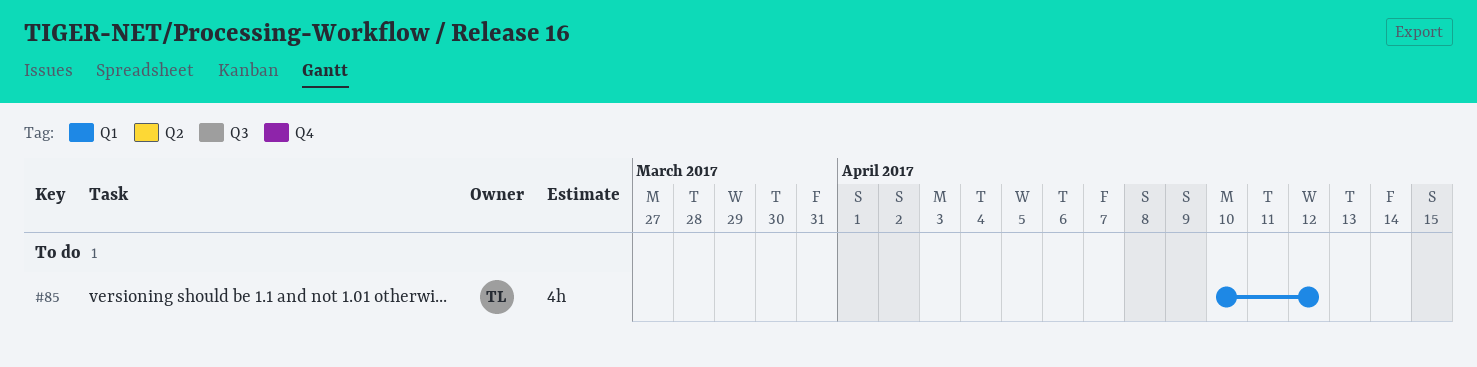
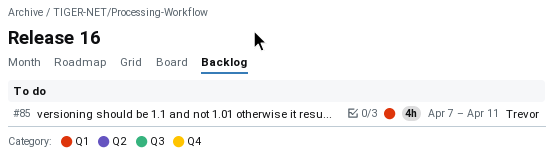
#85, start: Apr 10 -> Apr 7
#85, due: Apr 12 -> Apr 11

